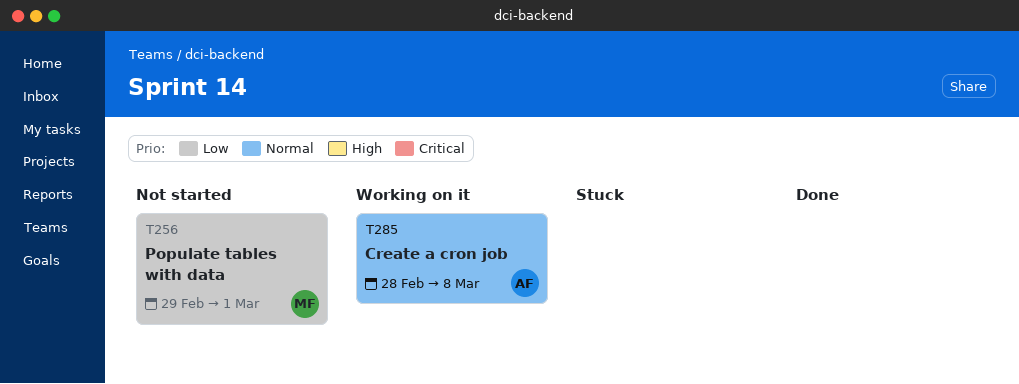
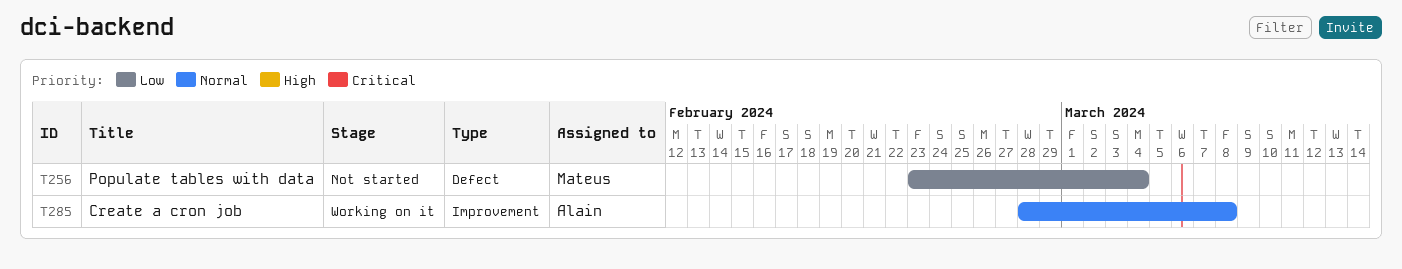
T256, start: Feb 29 -> Feb 23
T256, due: Mar 1 -> Mar 4

